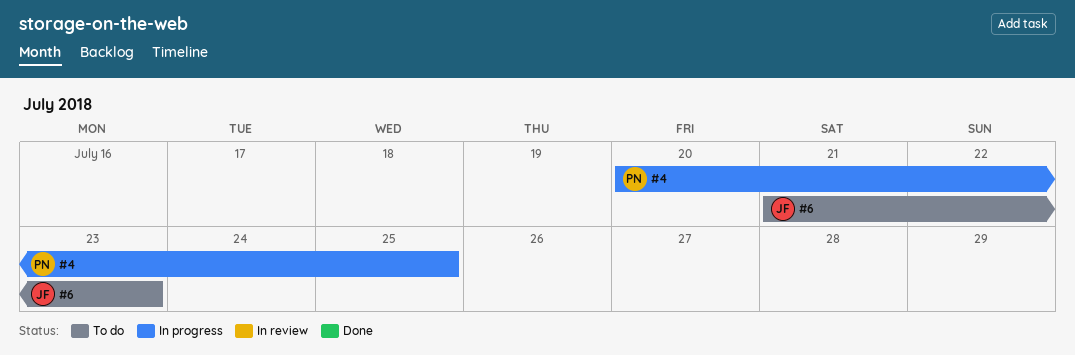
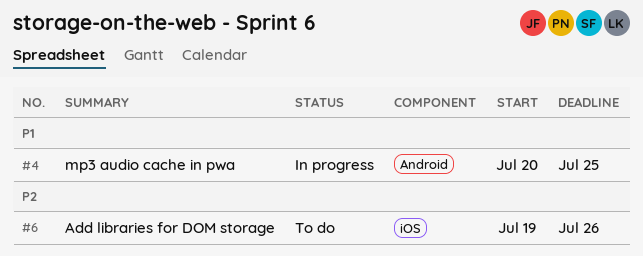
#6, start: Jul 21 -> Jul 19
#6, due: Jul 23 -> Jul 26

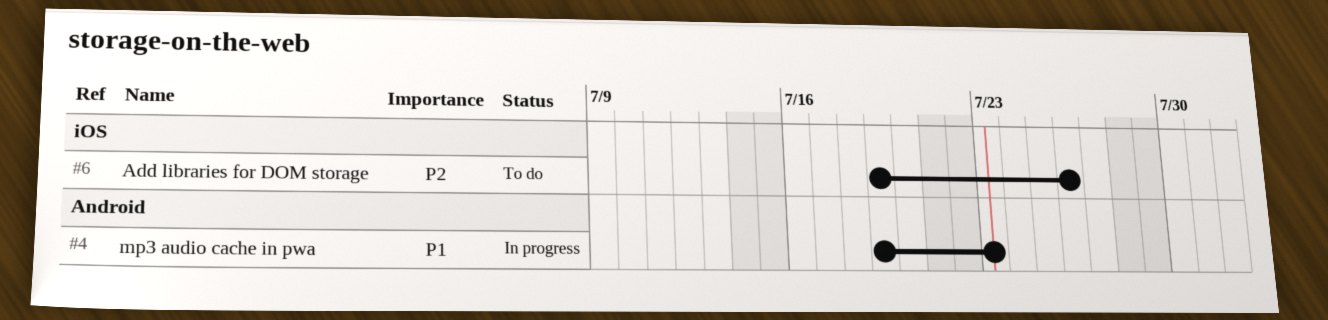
#4, start: Jul 20 -> Jul 19
#4, due: Jul 25 -> Jul 23

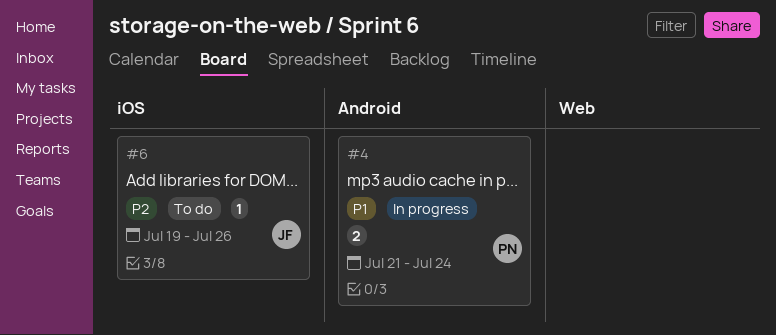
#4, start: Jul 19 -> Jul 21
#4, due: Jul 23 -> Jul 24

